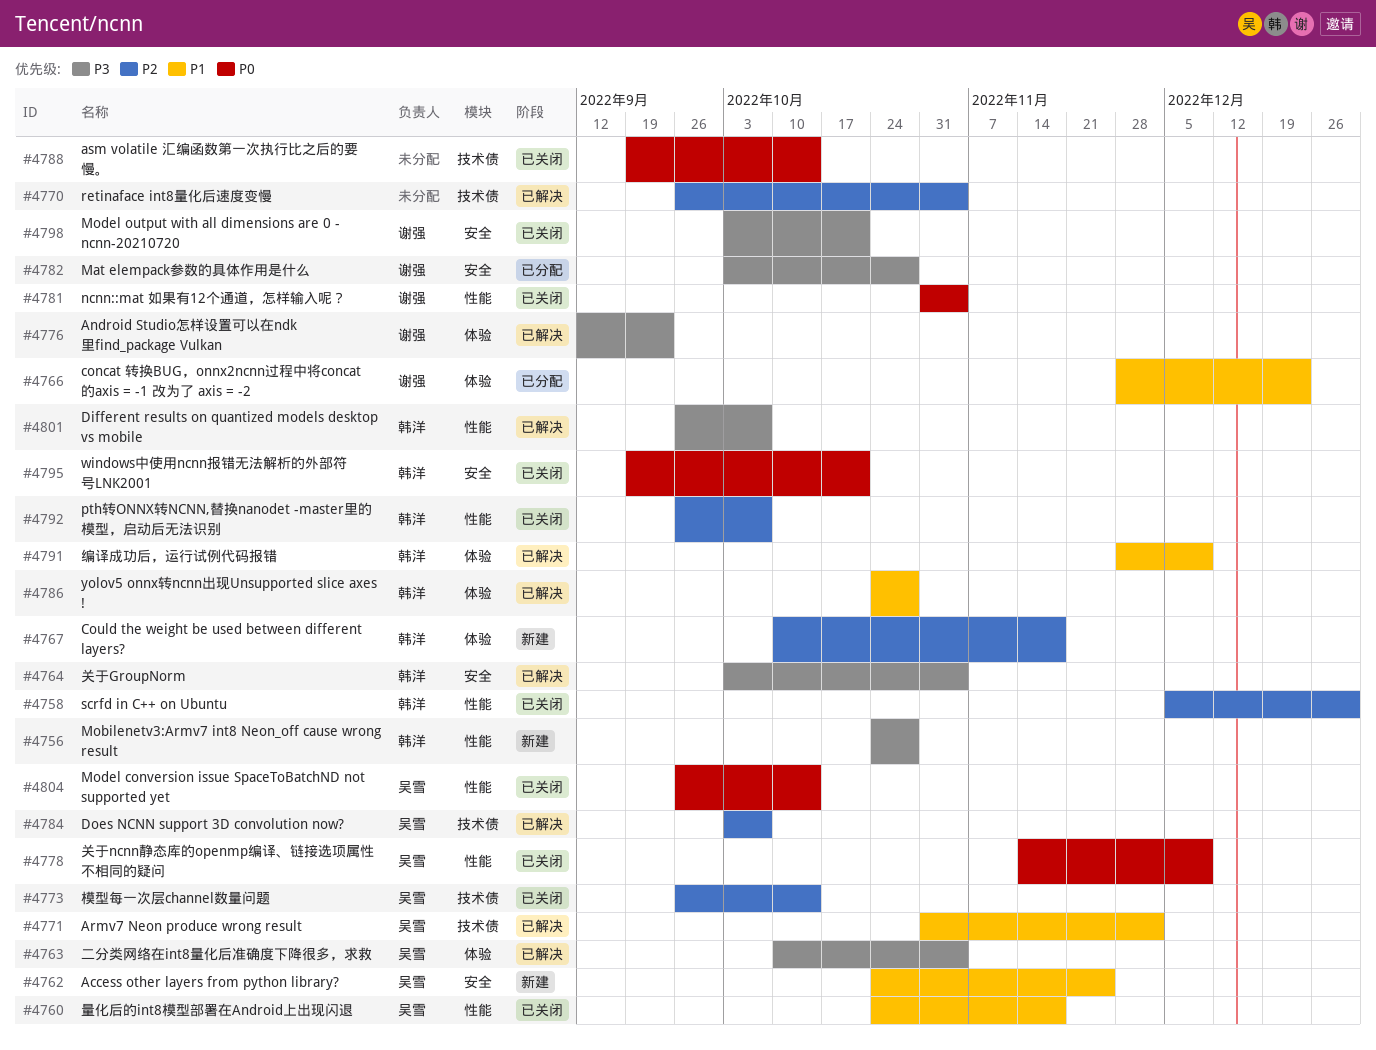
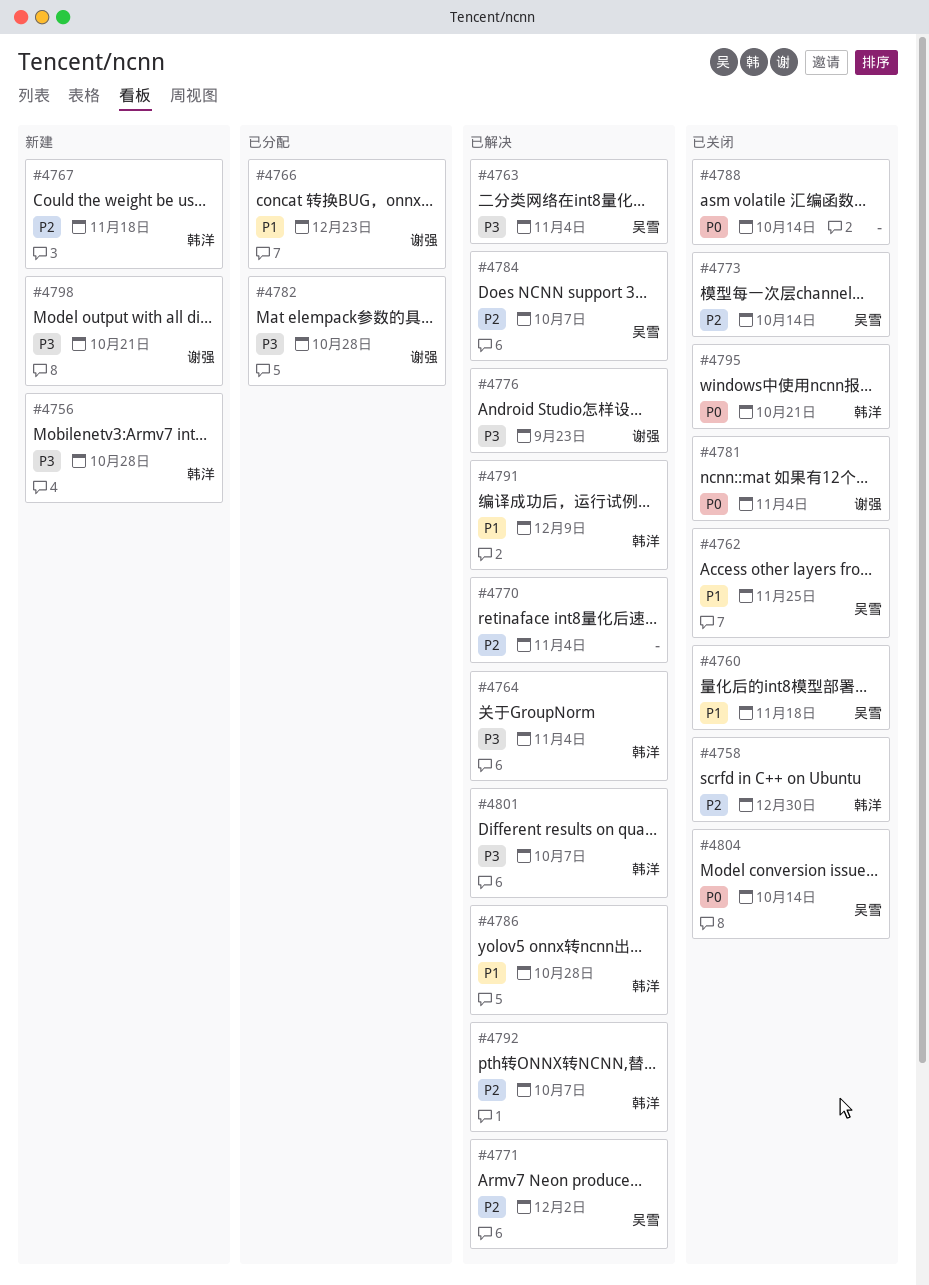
#4762, status: 新建 -> 已关闭
#4771, priority: P1 -> P2
#4778: present -> none
#4792, status: 已关闭 -> 已解决
#4798, status: 已关闭 -> 新建

